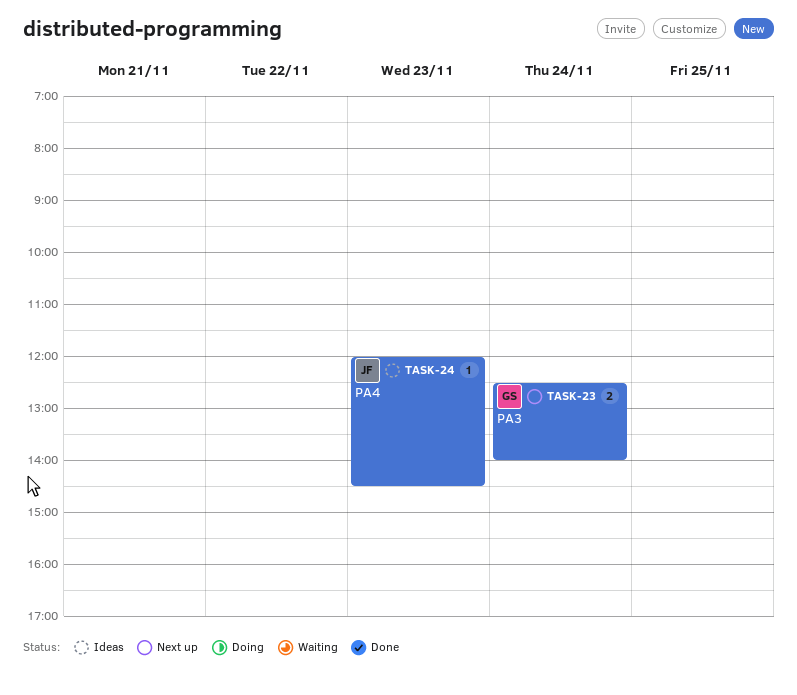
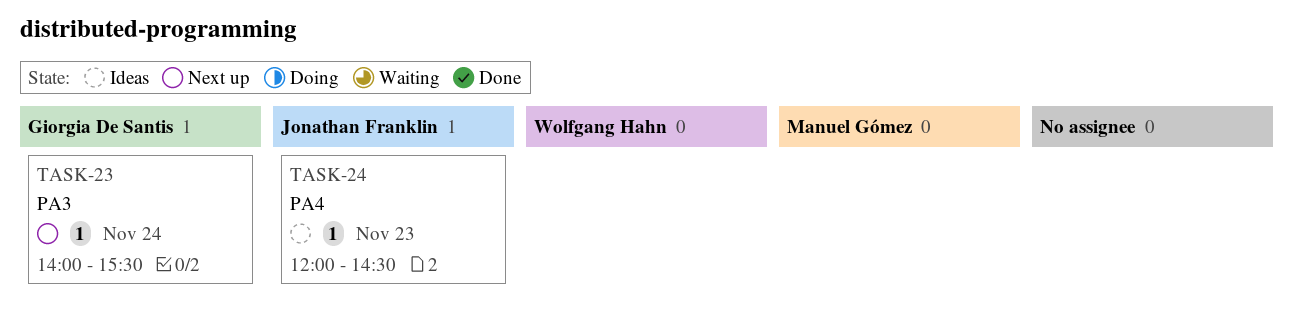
TASK-23, estimate: 2 -> 1
TASK-23, begins: 12:30 -> 14:00
TASK-23, ends: 14:00 -> 15:30

